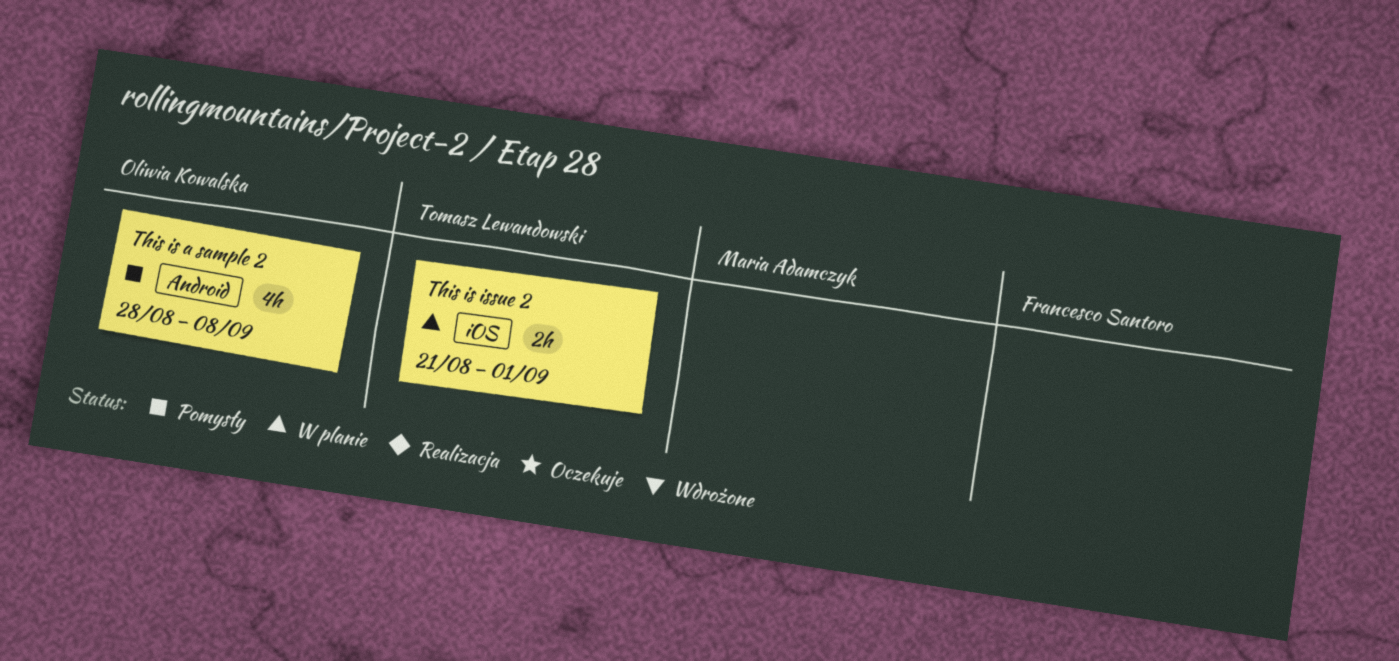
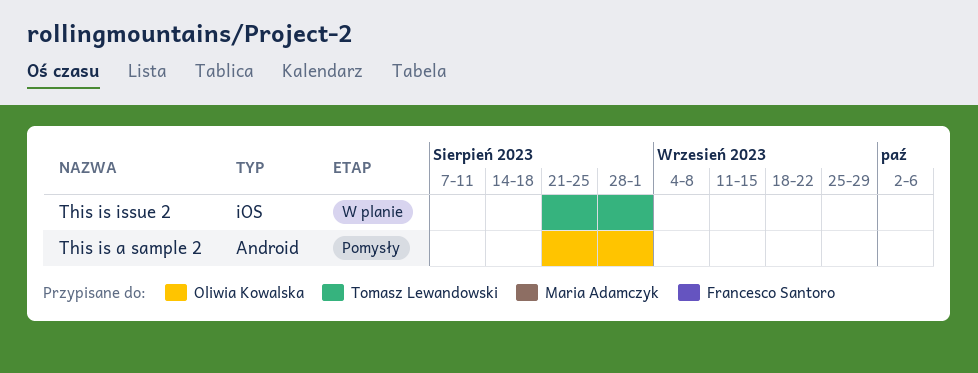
This is a sample 2, start: Aug 28 -> Aug 21
This is a sample 2, due: Sep 8 -> Sep 1

